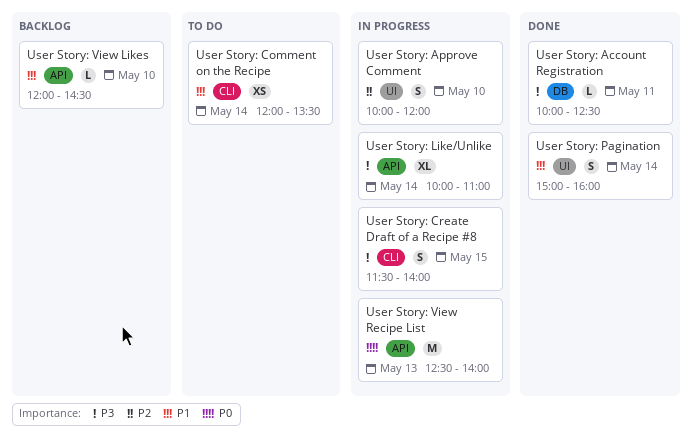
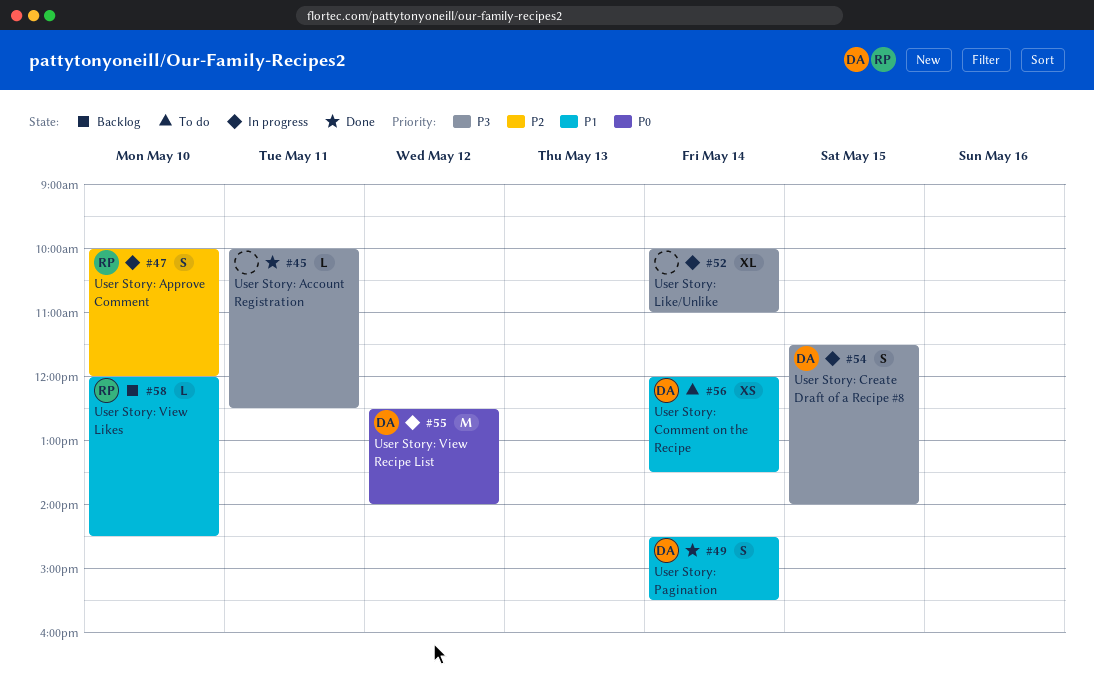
User Story: Pagination, begins: 15:00 -> 14:30
User Story: Pagination, ends: 16:00 -> 15:30
User Story: View Recipe List, day: May 13 -> May 12

